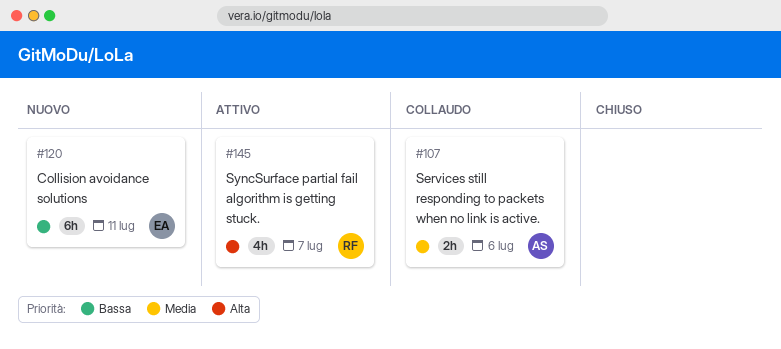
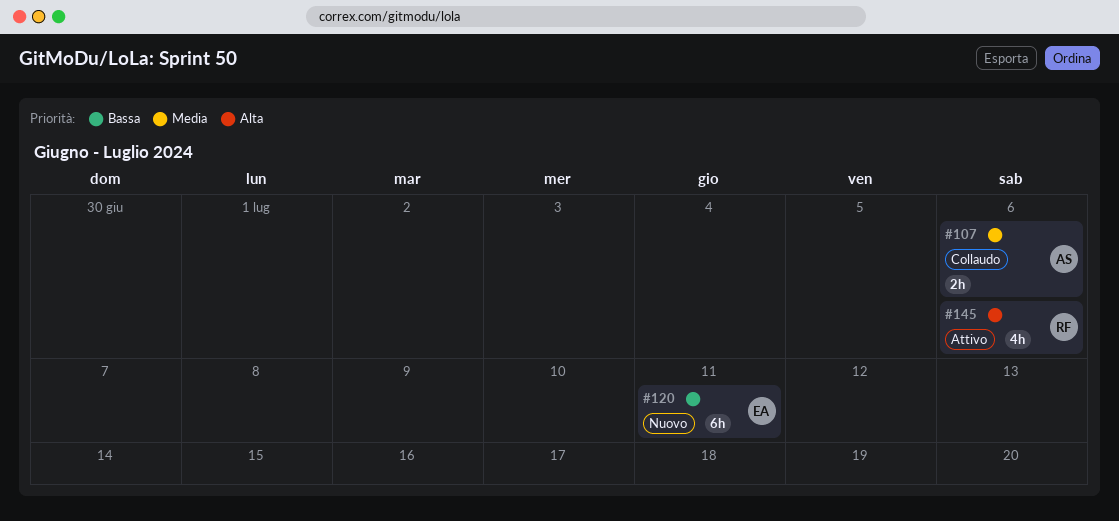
#145, due: Jul 7 -> Jul 6

